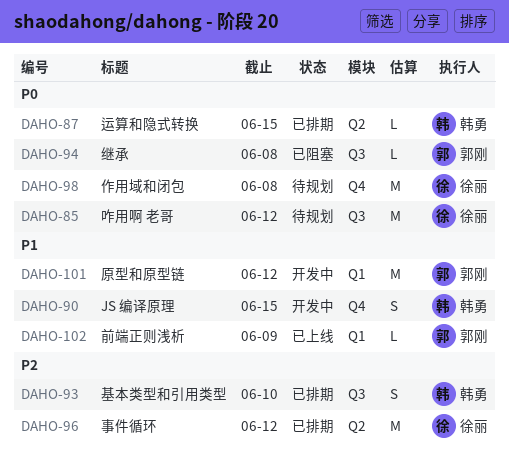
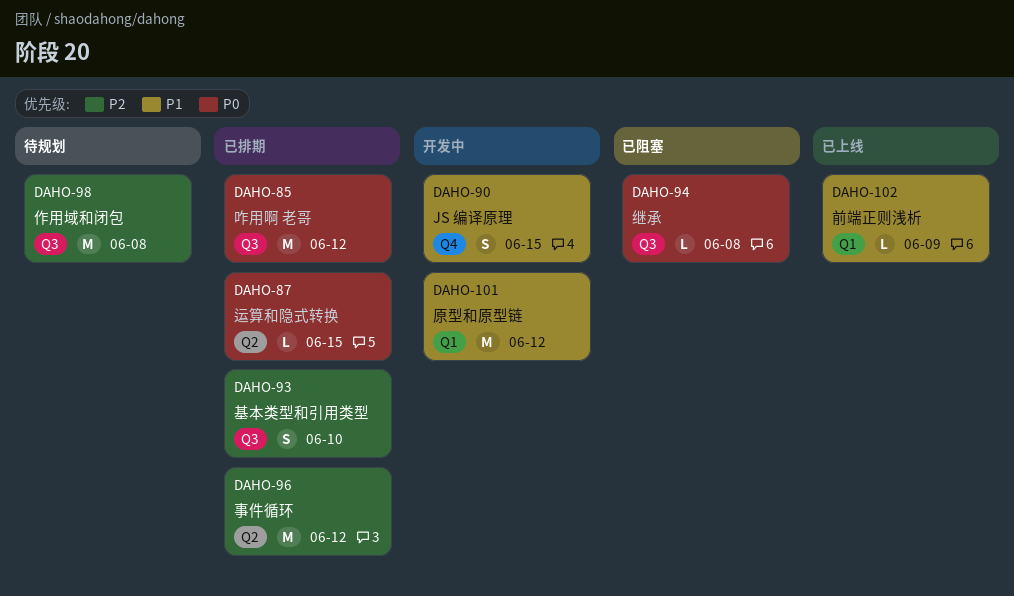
DAHO-85, status: 待规划 -> 已排期
DAHO-98, priority: P0 -> P2
DAHO-98, label: Q4 -> Q3

